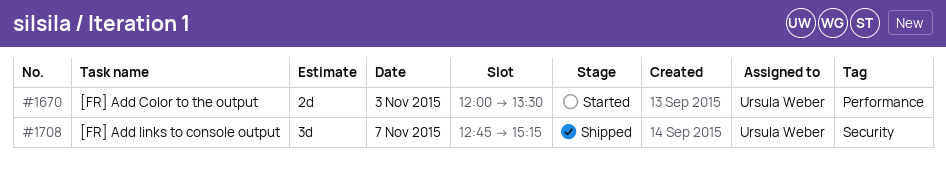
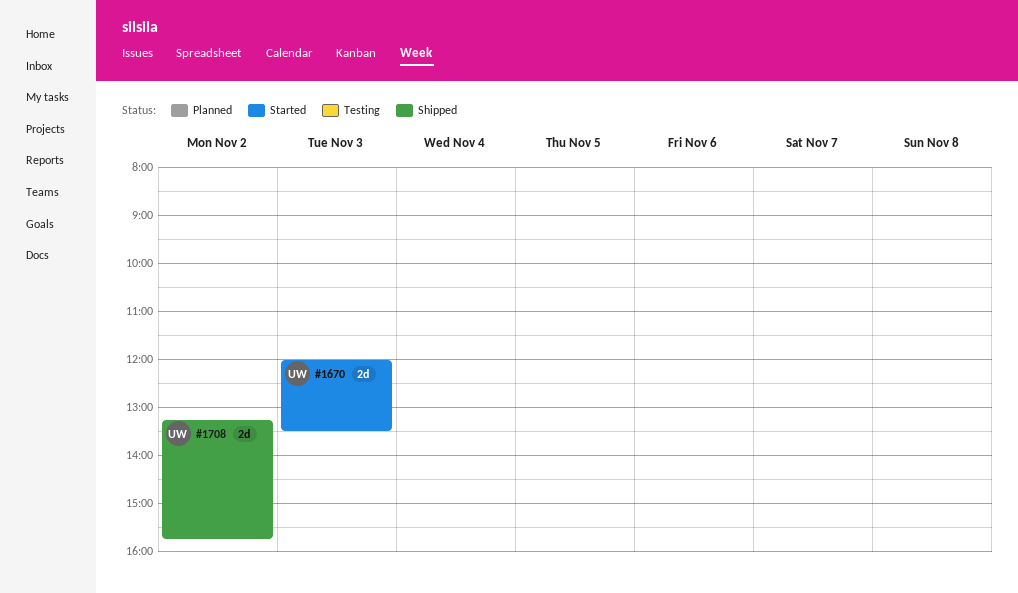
#1708, estimate: 3d -> 2d
#1708, day: Nov 7 -> Nov 2
#1708, begins: 12:45 -> 13:15
#1708, ends: 15:15 -> 15:45

